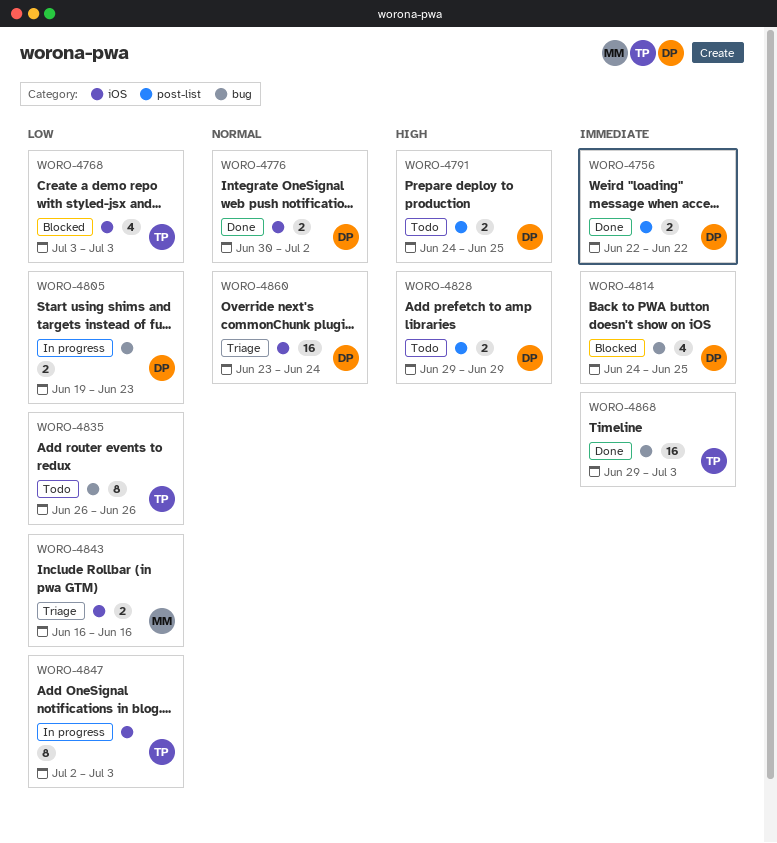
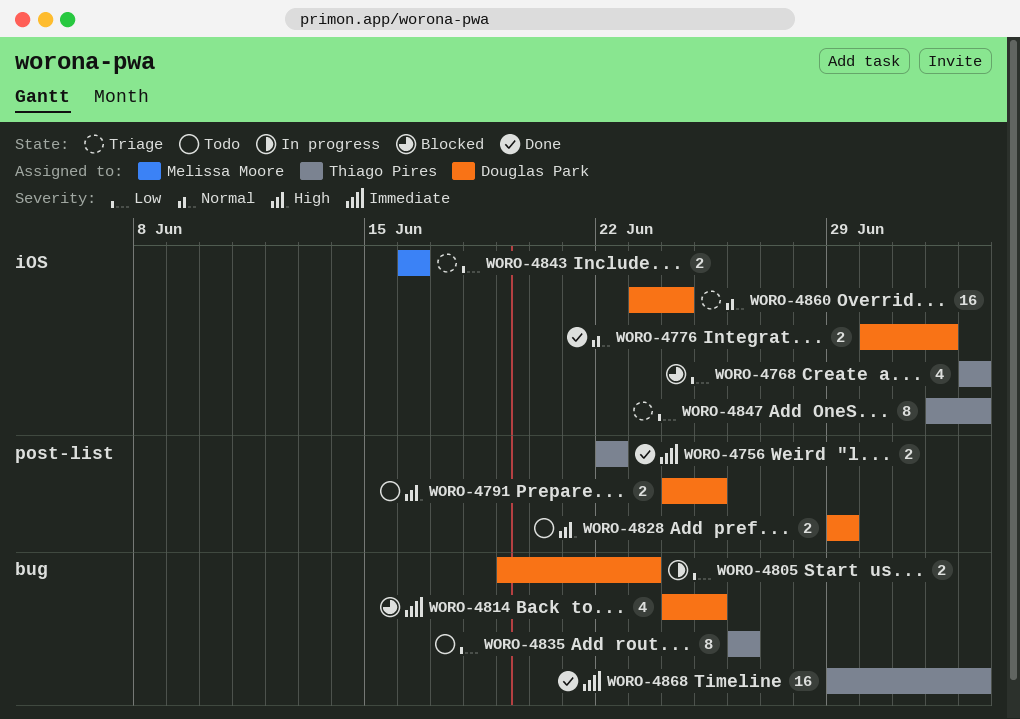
WORO-4756, owner: Douglas Park -> Thiago Pires
WORO-4847, status: In progress -> Triage

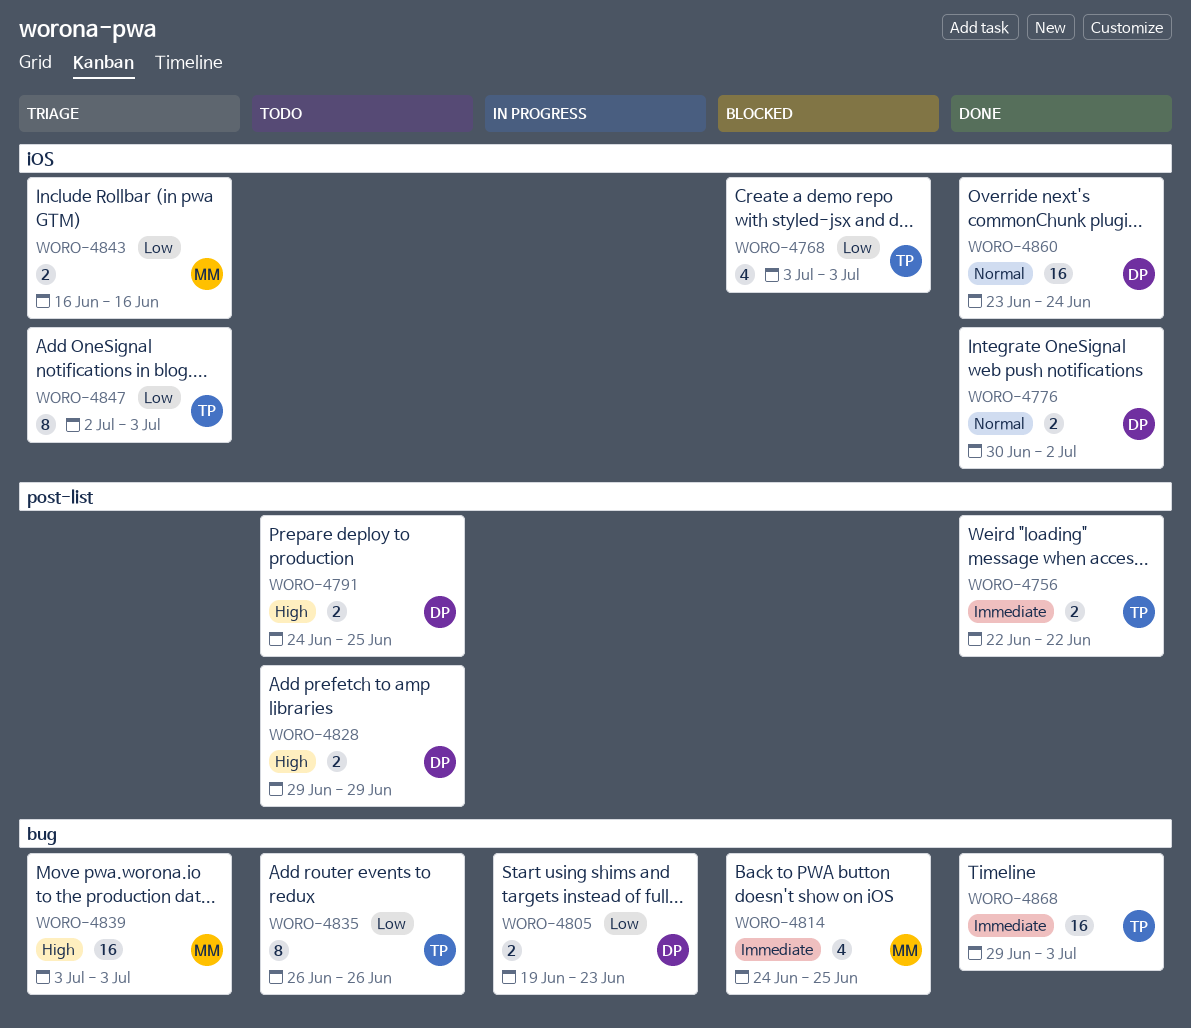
WORO-4814, owner: Douglas Park -> Melissa Moore
WORO-4839: none -> present
WORO-4860, status: Triage -> Done

